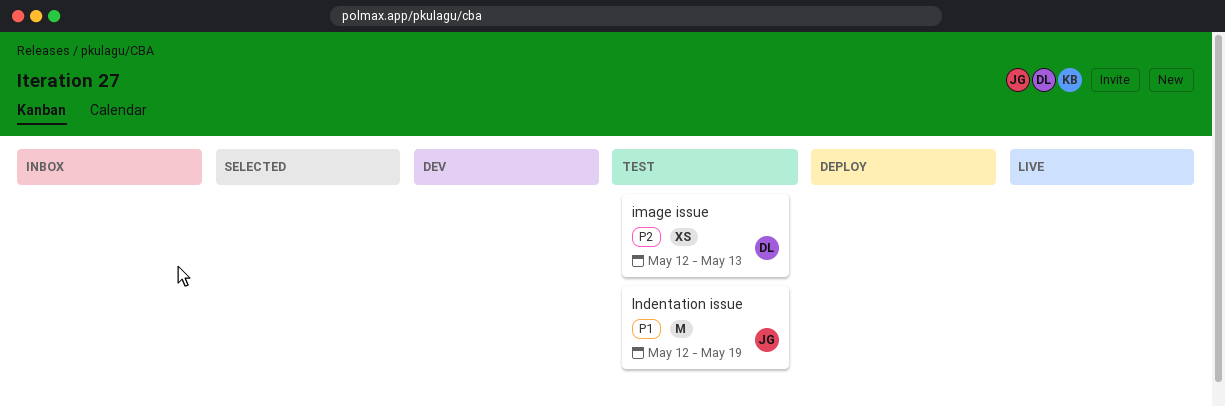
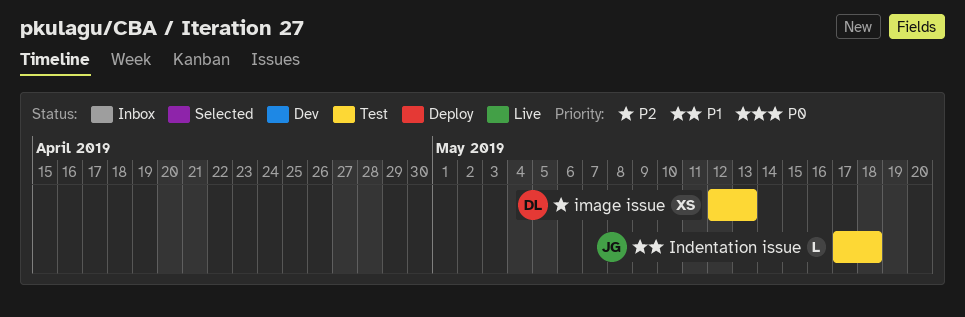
Indentation issue, estimate: M -> L
Indentation issue, start: May 12 -> May 17
Indentation issue, due: May 19 -> May 18

